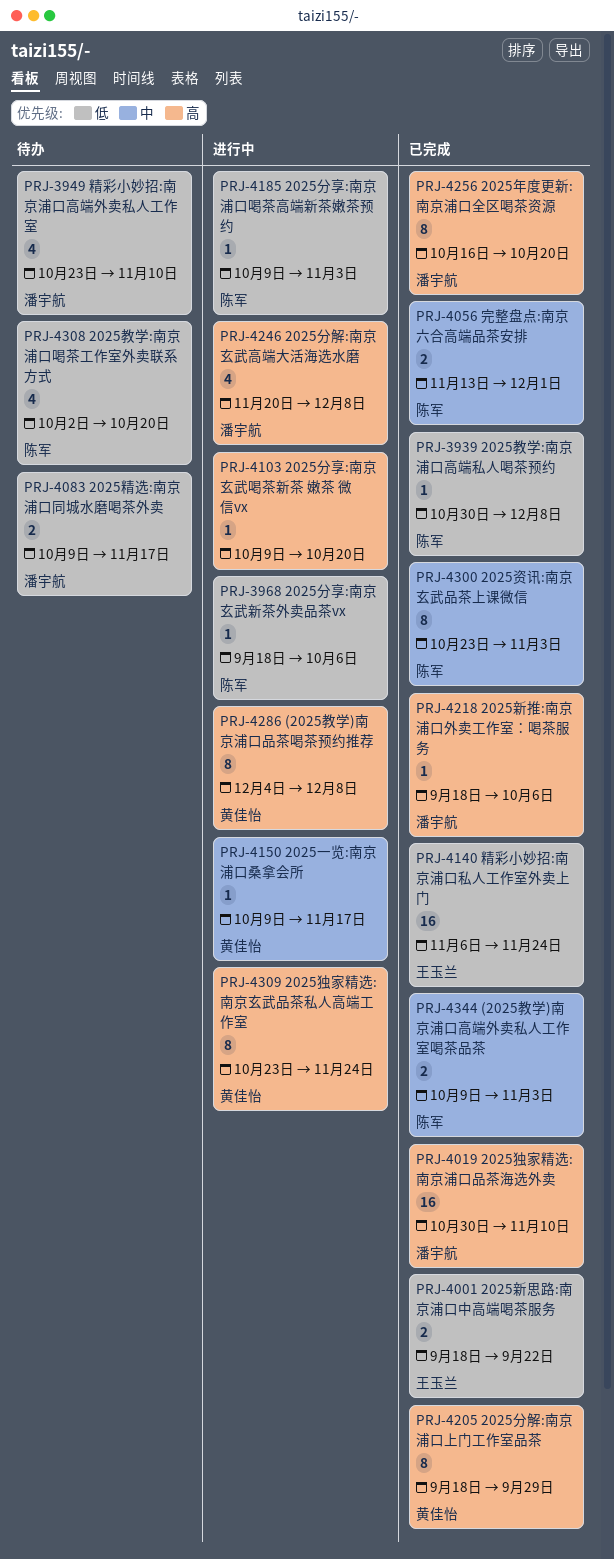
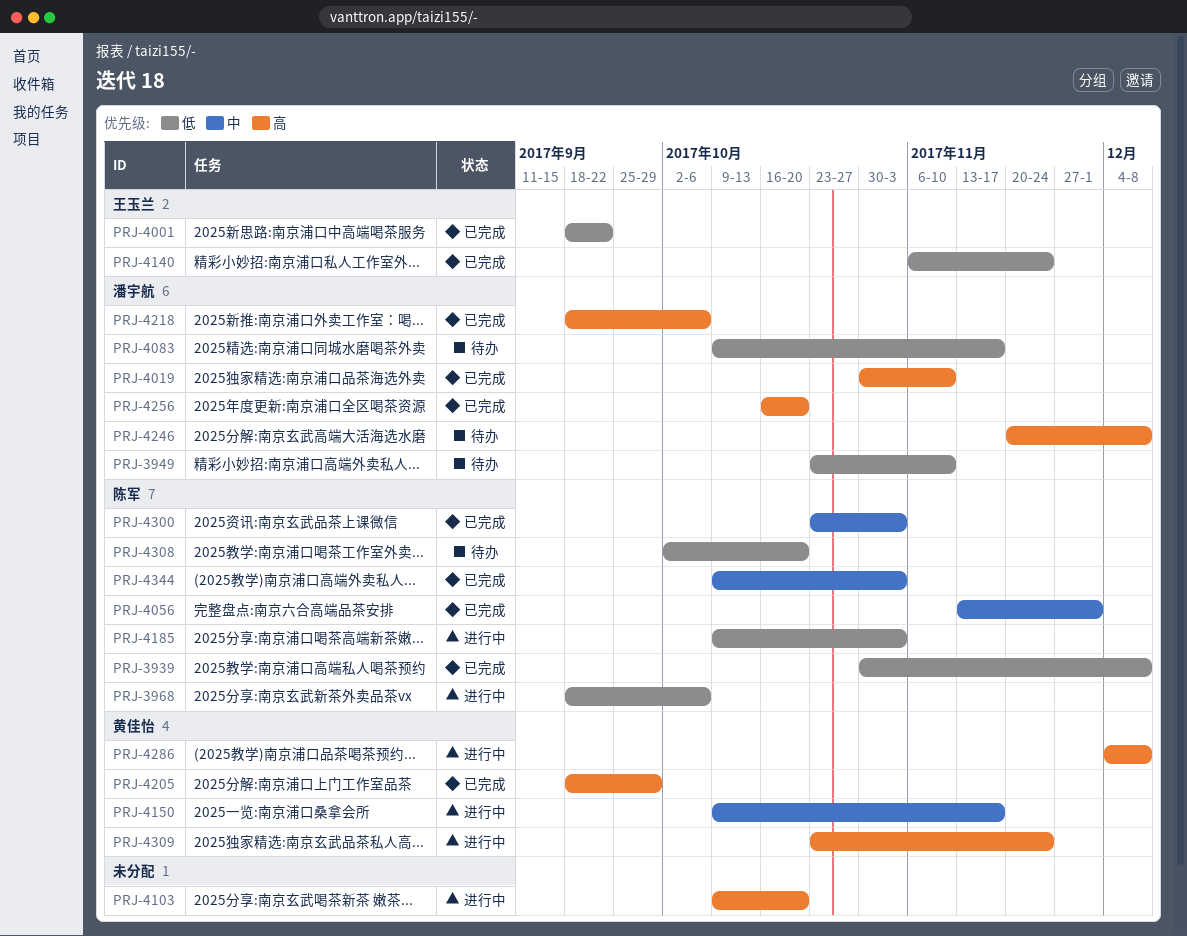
PRJ-4246, status: 进行中 -> 待办

